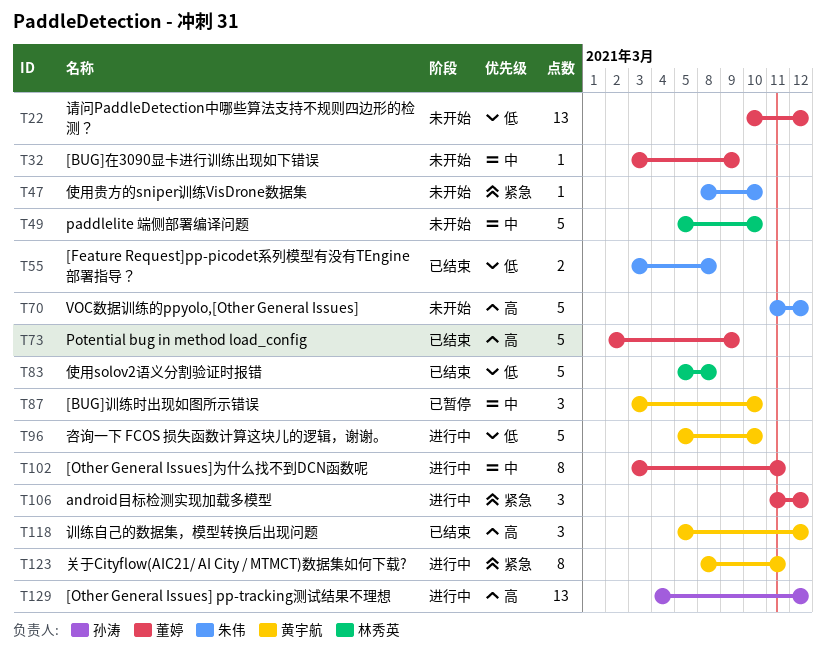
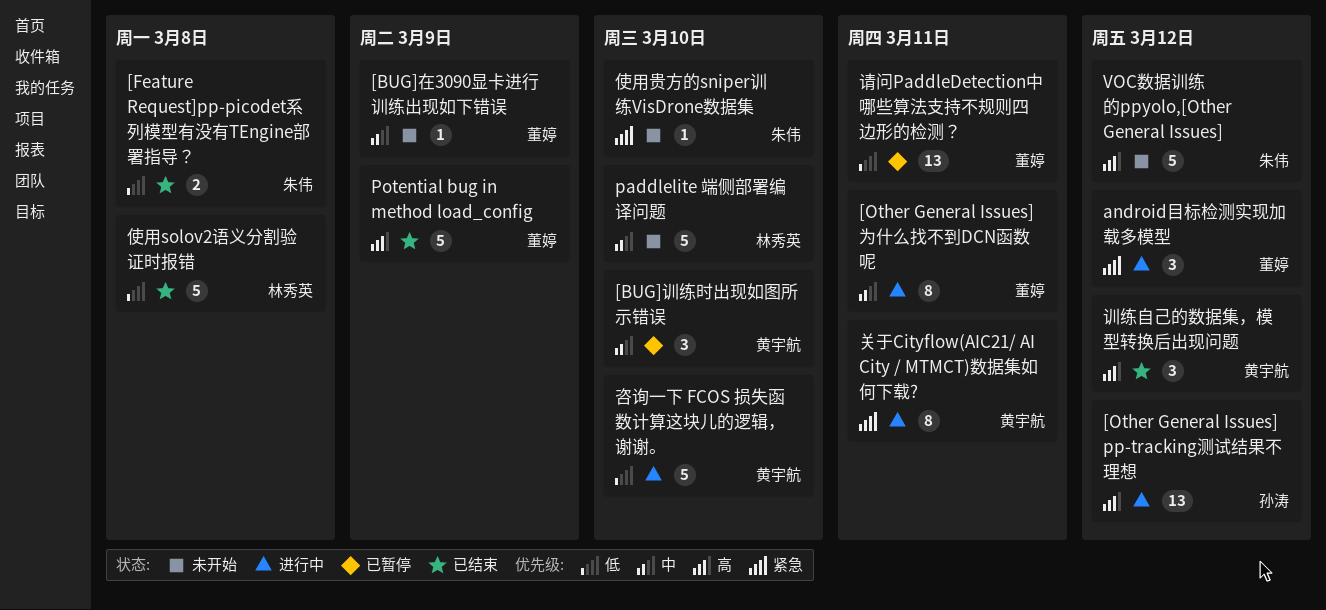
请问PaddleDetection中哪些算法支持不规则四边形的检测？, status: 未开始 -> 已暂停
请问PaddleDetection中哪些算法支持不规则四边形的检测？, due: Mar 12 -> Mar 11

